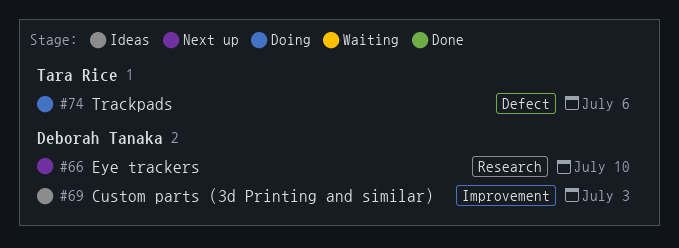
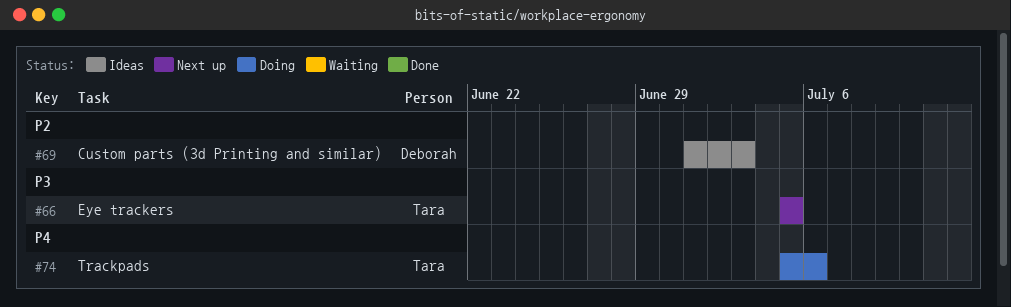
#66, owner: Deborah Tanaka -> Tara Rice
#66, due: Jul 10 -> Jul 5

